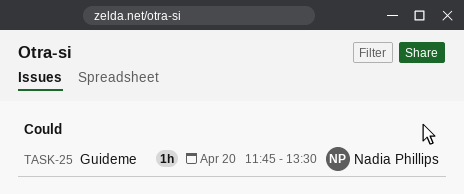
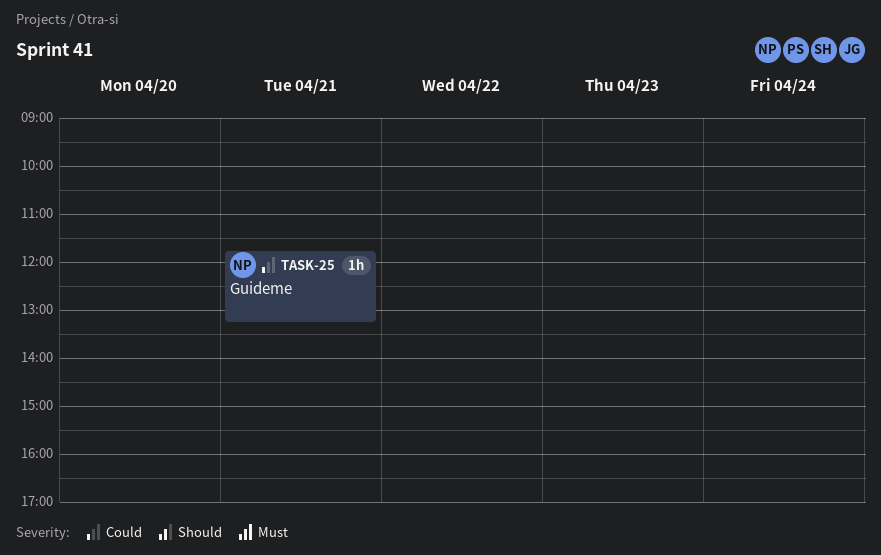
TASK-25, day: Apr 20 -> Apr 21
TASK-25, ends: 13:30 -> 13:15

